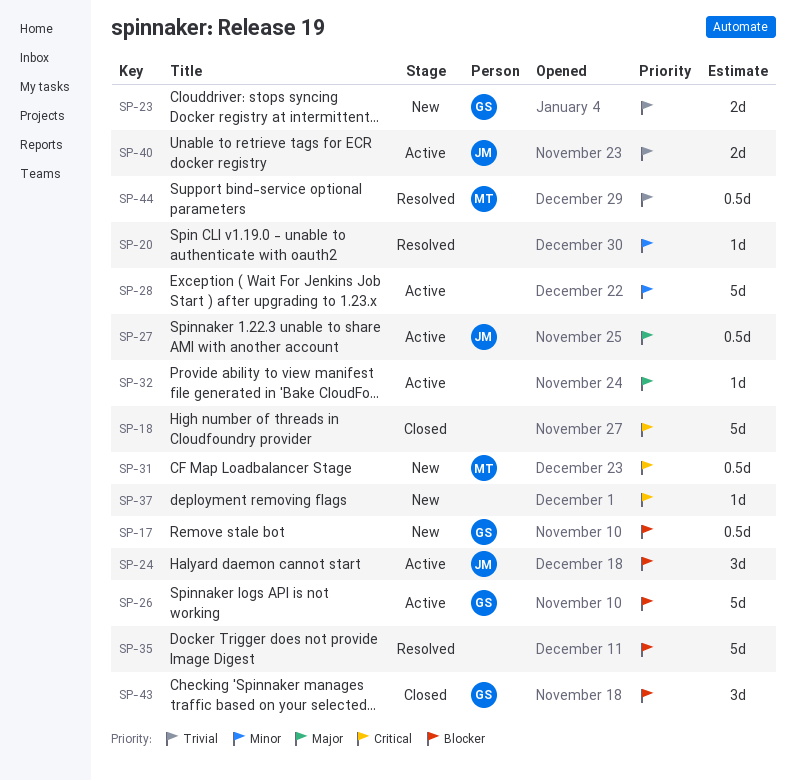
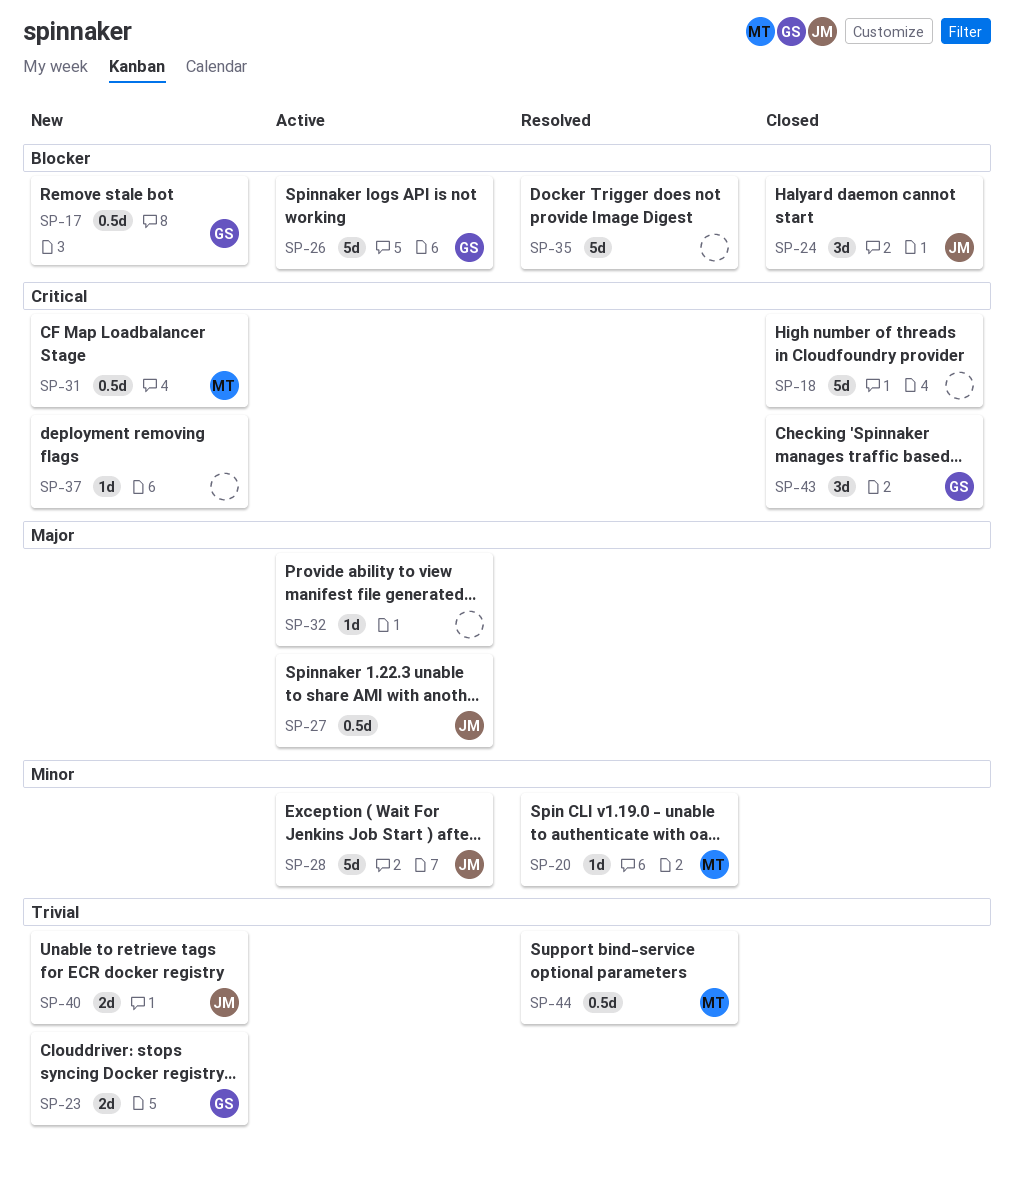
SP-20, owner: none -> MT
SP-24, status: Active -> Closed
SP-28, owner: none -> JM
SP-40, status: Active -> New
SP-43, priority: Blocker -> Critical

